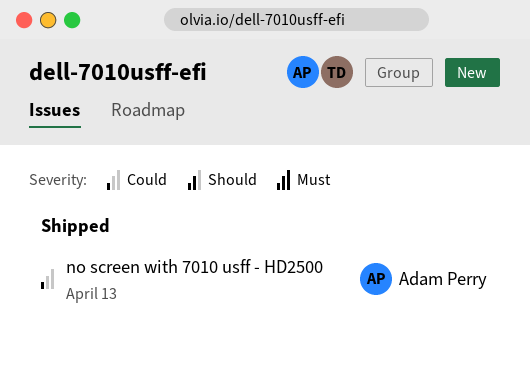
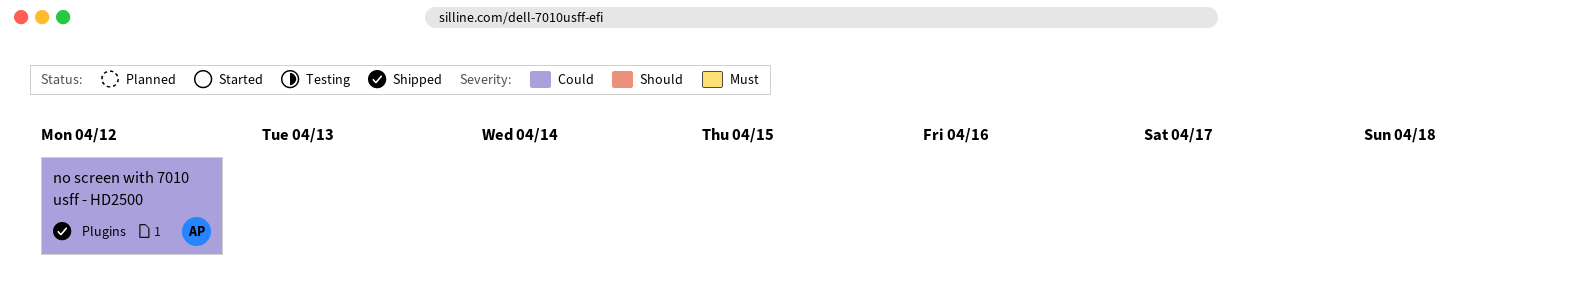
no screen with 7010 usff - HD2500, due: Apr 13 -> Apr 12

